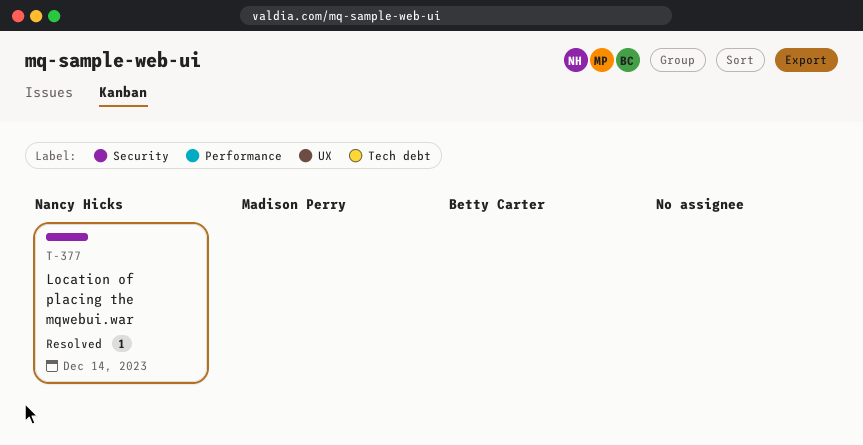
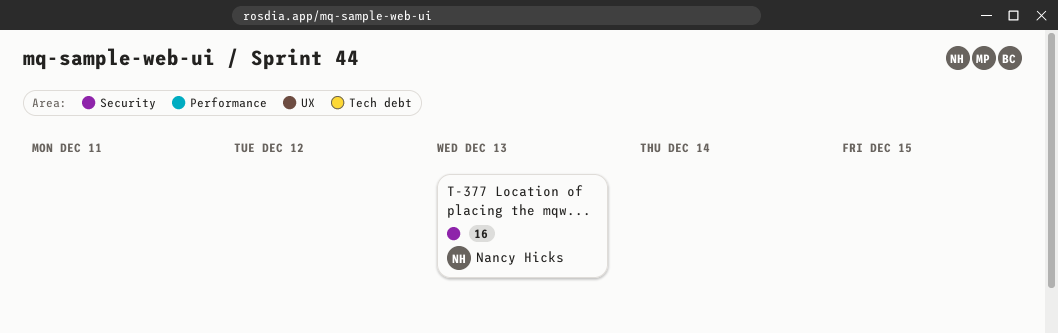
T-377, estimate: 1 -> 16
T-377, due: Dec 14 -> Dec 13

